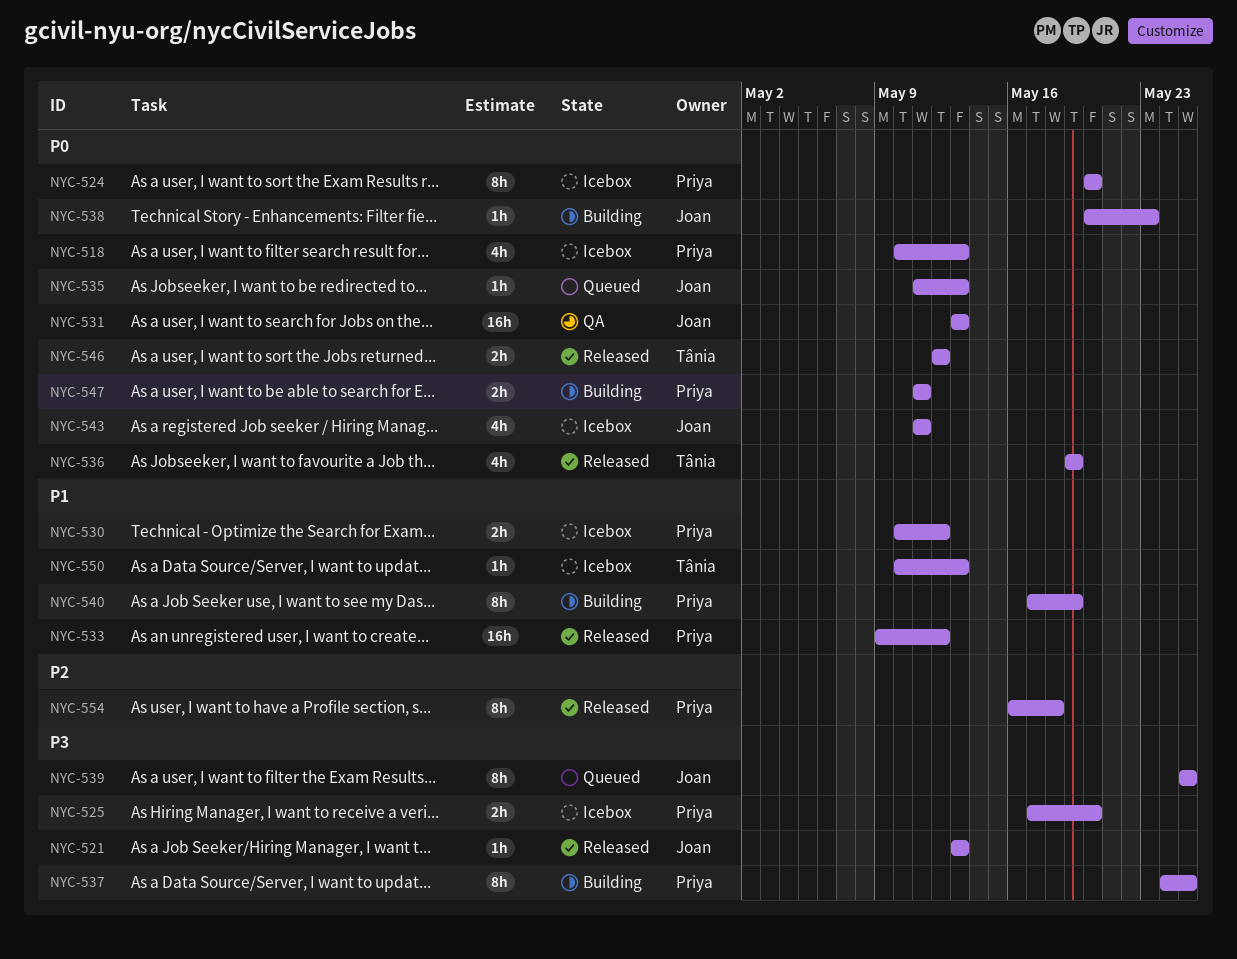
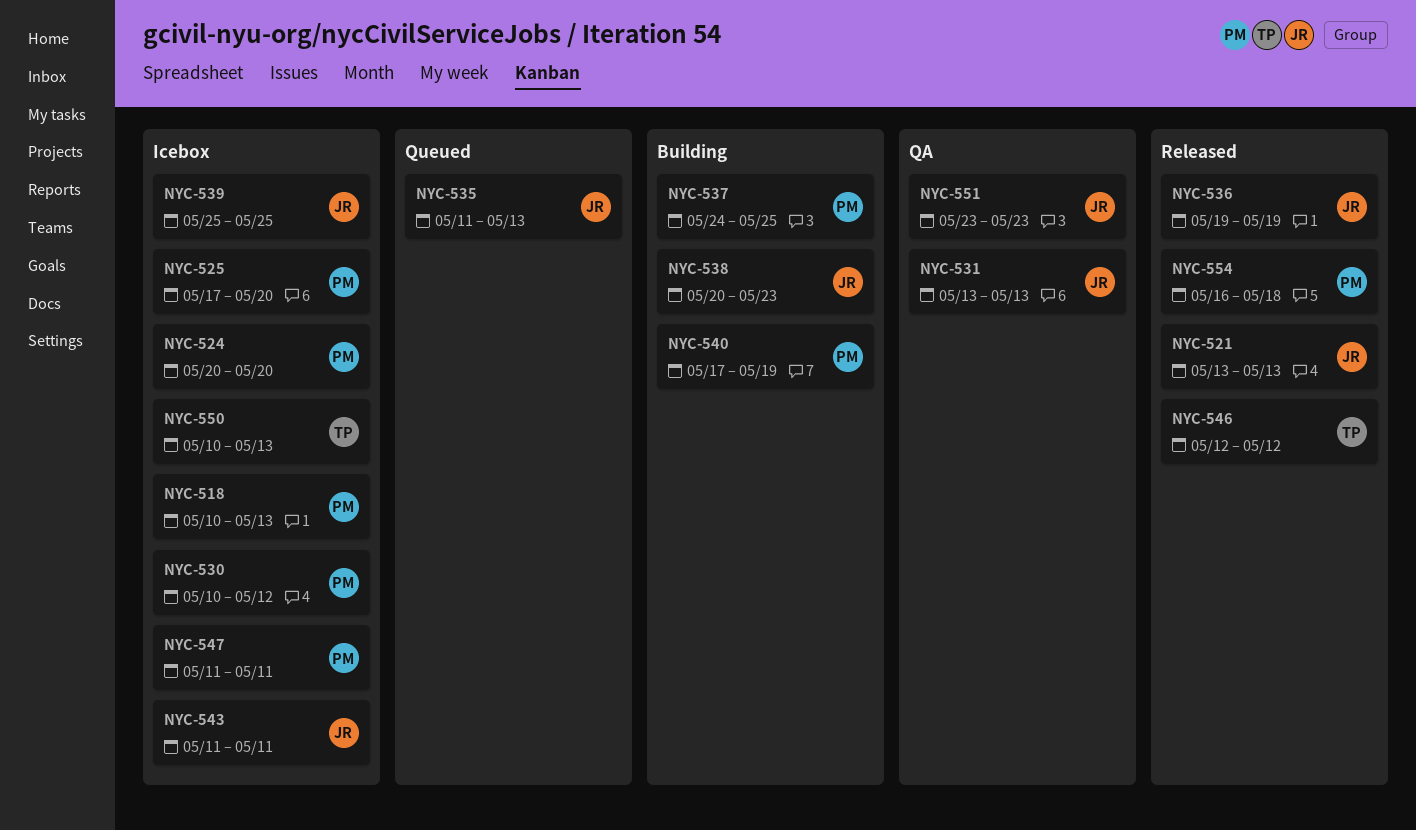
NYC-533: present -> none
NYC-536, owner: Tânia -> Joan
NYC-539, status: Queued -> Icebox
NYC-547, status: Building -> Icebox
NYC-551: none -> present

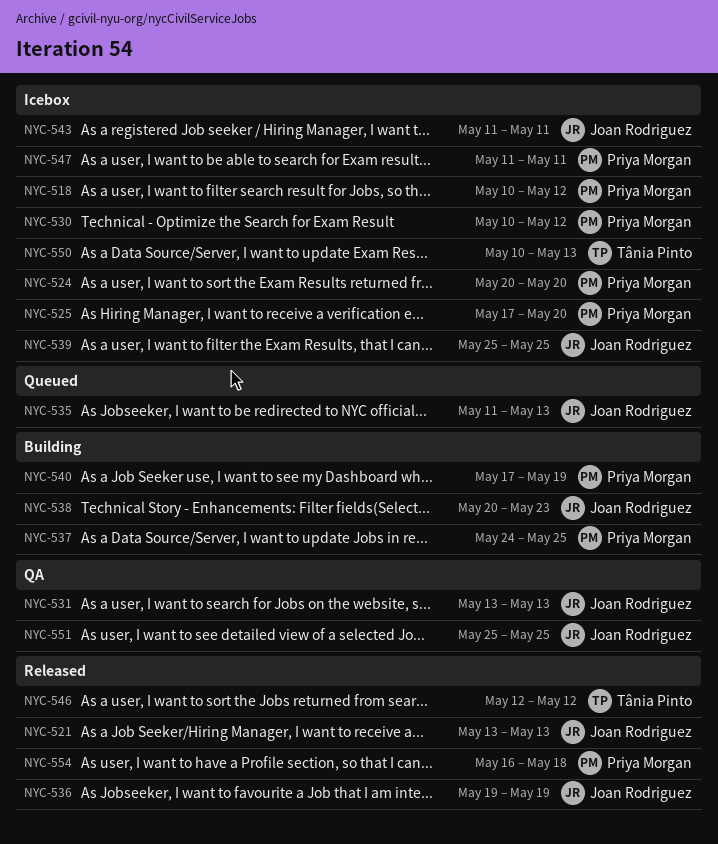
NYC-518, due: May 13 -> May 12
NYC-551, start: May 23 -> May 25
NYC-551, due: May 23 -> May 25

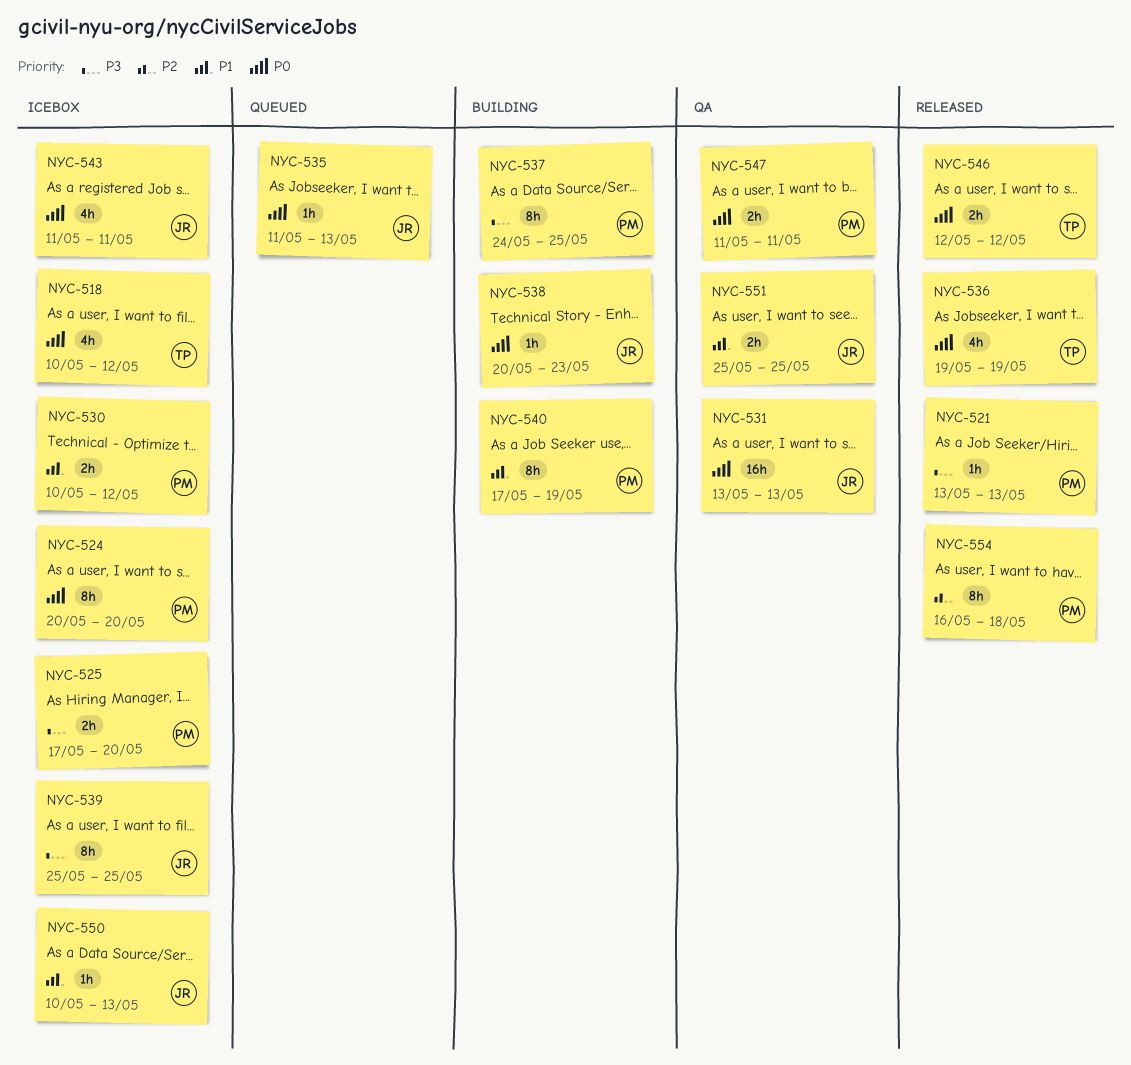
NYC-518, owner: Priya Morgan -> Tânia Pinto
NYC-521, owner: Joan Rodriguez -> Priya Morgan
NYC-536, owner: Joan Rodriguez -> Tânia Pinto
NYC-547, status: Icebox -> QA
NYC-550, owner: Tânia Pinto -> Joan Rodriguez

